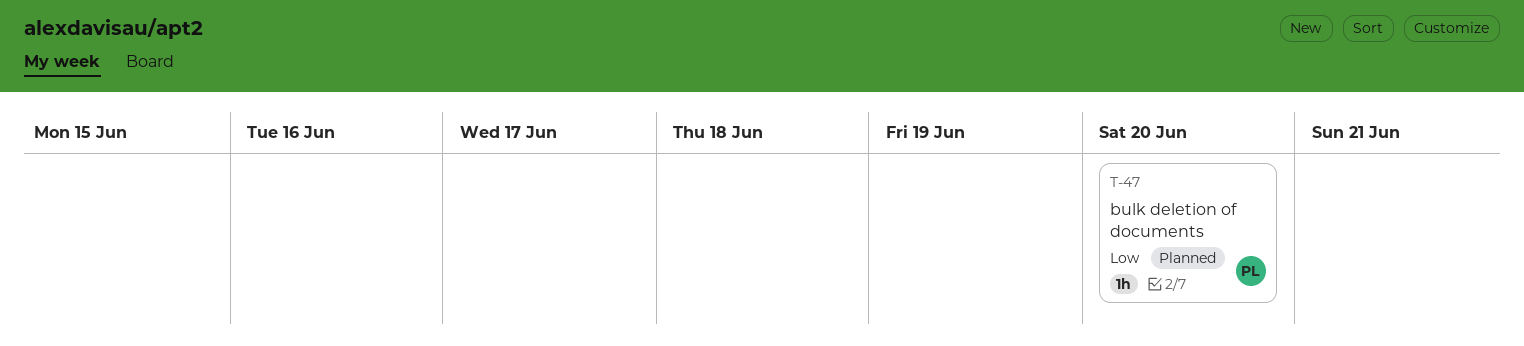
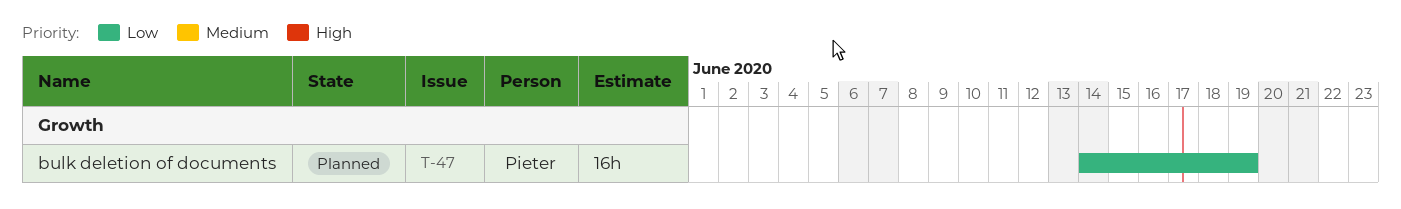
T-47, estimate: 1h -> 16h
T-47, due: Jun 20 -> Jun 19

